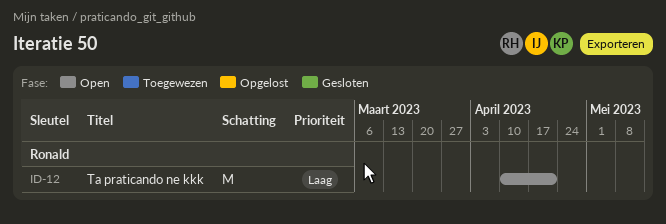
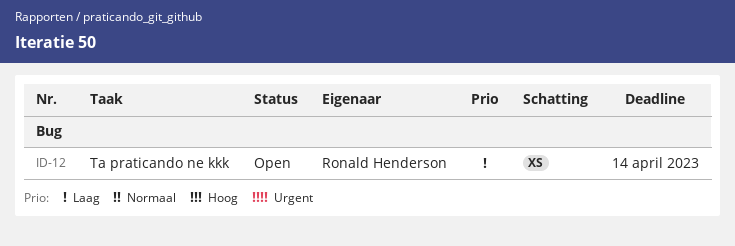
ID-12, estimate: M -> XS
ID-12, due: Apr 21 -> Apr 14

